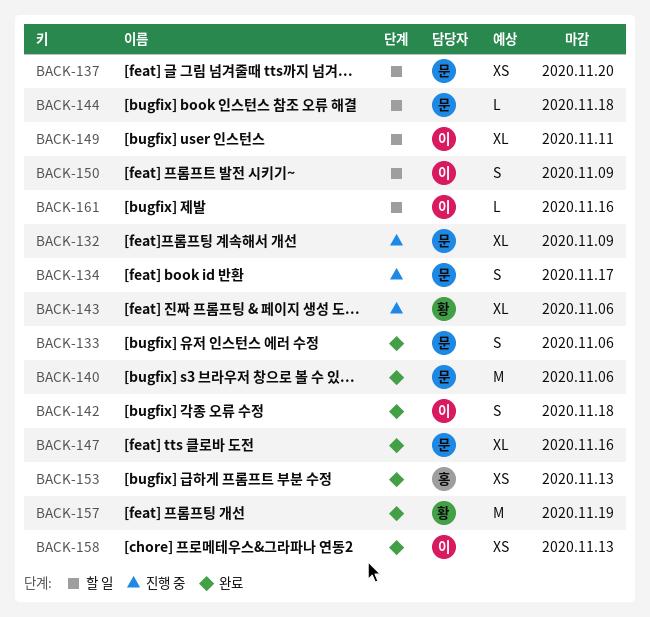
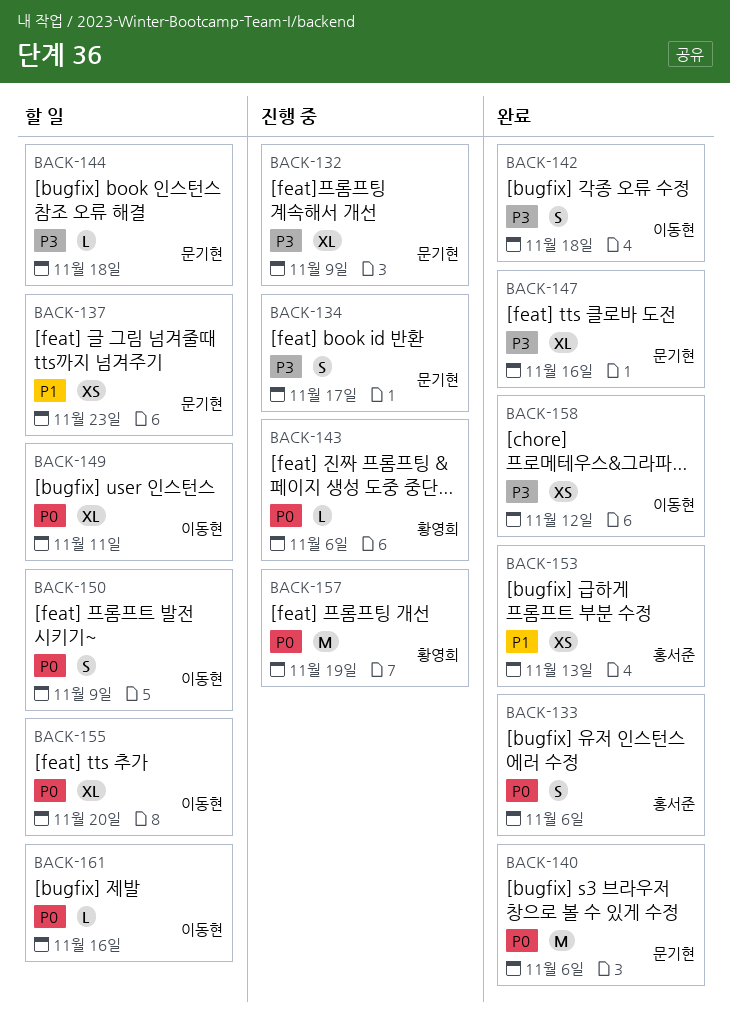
BACK-133, owner: 문기현 -> 홍서준
BACK-137, due: Nov 20 -> Nov 23
BACK-143, estimate: XL -> L
BACK-155: none -> present
BACK-157, status: 완료 -> 진행 중
BACK-158, due: Nov 13 -> Nov 12

